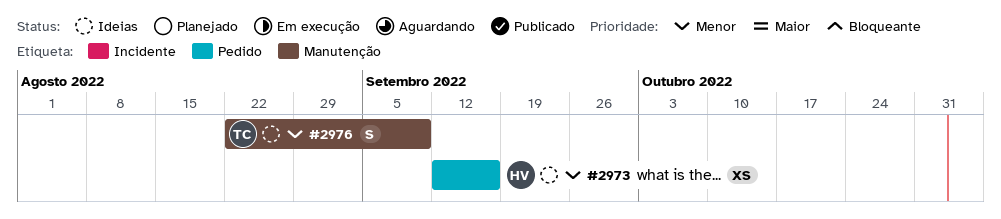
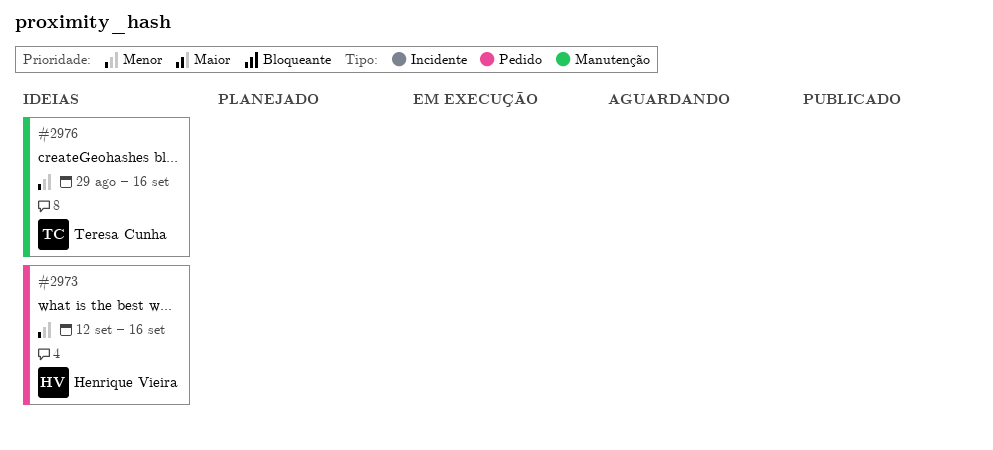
#2976, start: Aug 22 -> Aug 29
#2976, due: Sep 9 -> Sep 16

